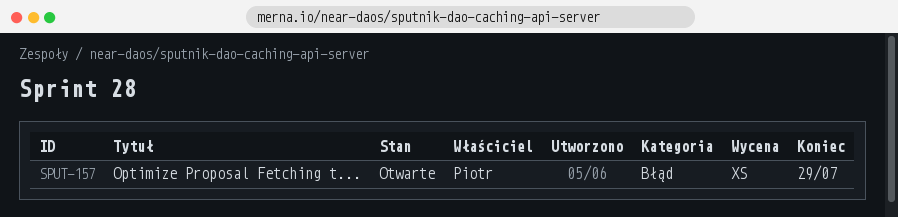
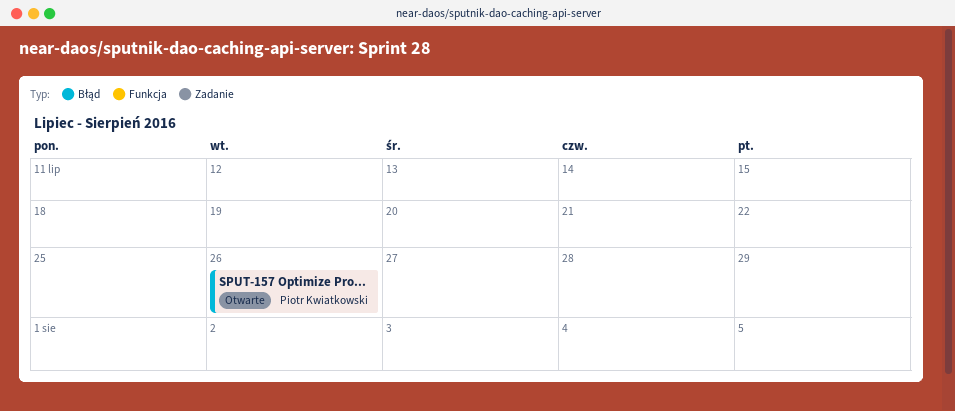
SPUT-157, due: Jul 29 -> Jul 26

